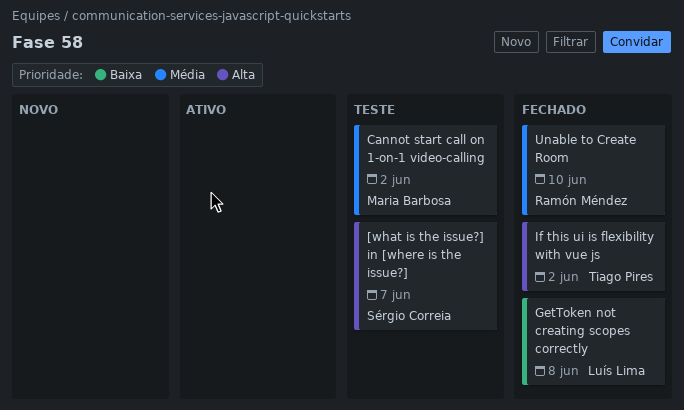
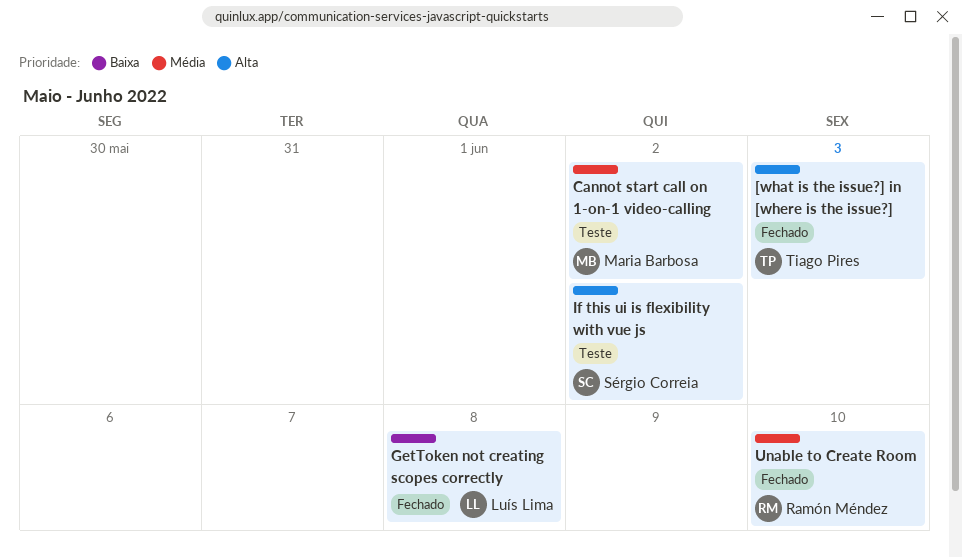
[what is the issue?] in [where is the issue?], status: Teste -> Fechado
[what is the issue?] in [where is the issue?], owner: Sérgio Correia -> Tiago Pires
[what is the issue?] in [where is the issue?], due: Jun 7 -> Jun 3
If this ui is flexibility with vue js, status: Fechado -> Teste
If this ui is flexibility with vue js, owner: Tiago Pires -> Sérgio Correia

